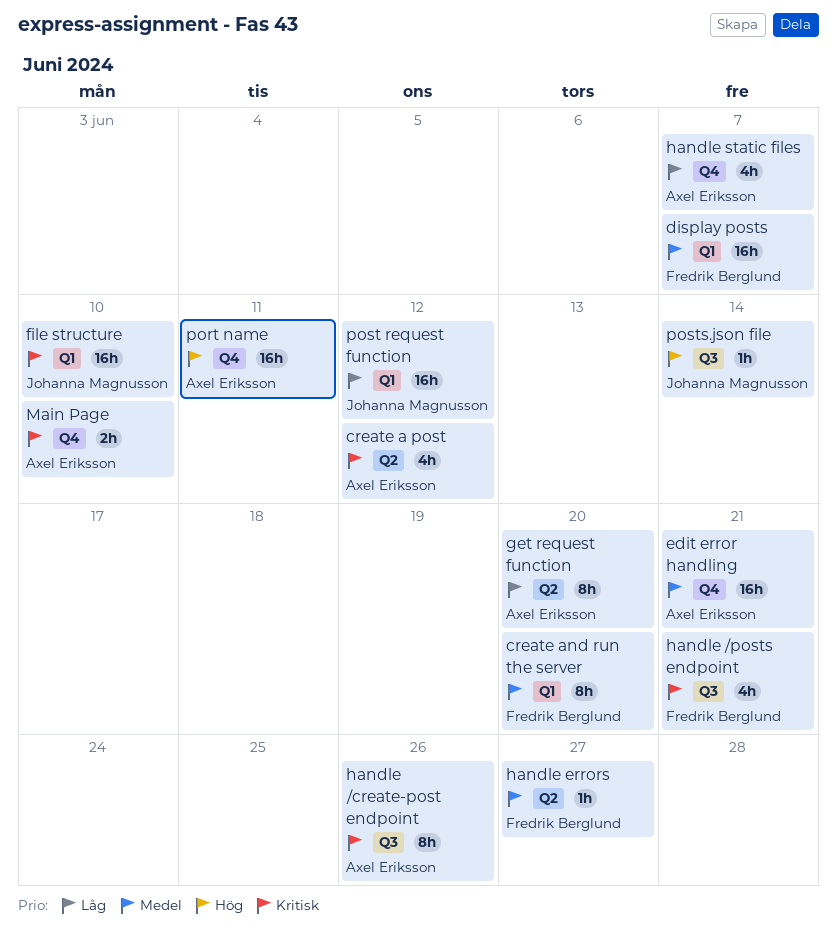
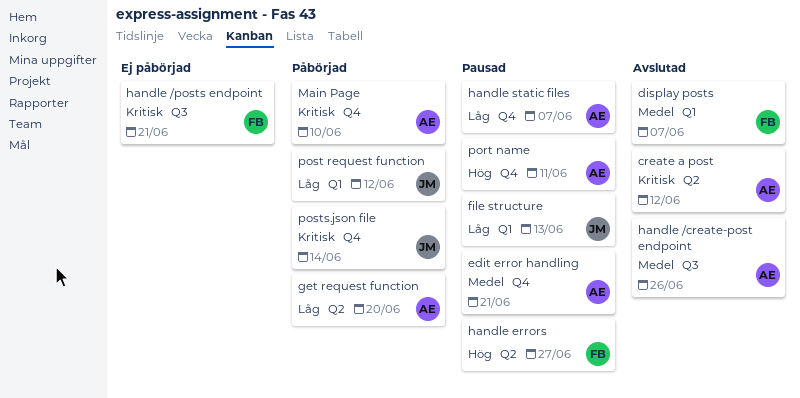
create and run the server: present -> none
file structure, priority: Kritisk -> Låg
file structure, due: Jun 10 -> Jun 13
handle /create-post endpoint, priority: Kritisk -> Medel
handle errors, priority: Medel -> Hög
posts.json file, priority: Hög -> Kritisk
posts.json file, label: Q3 -> Q4

